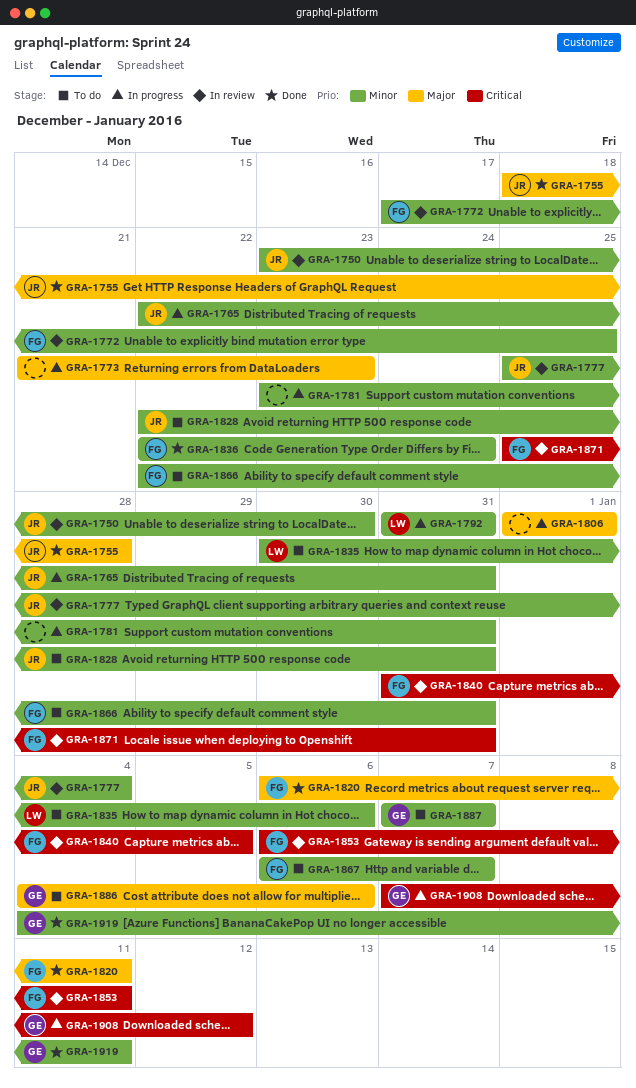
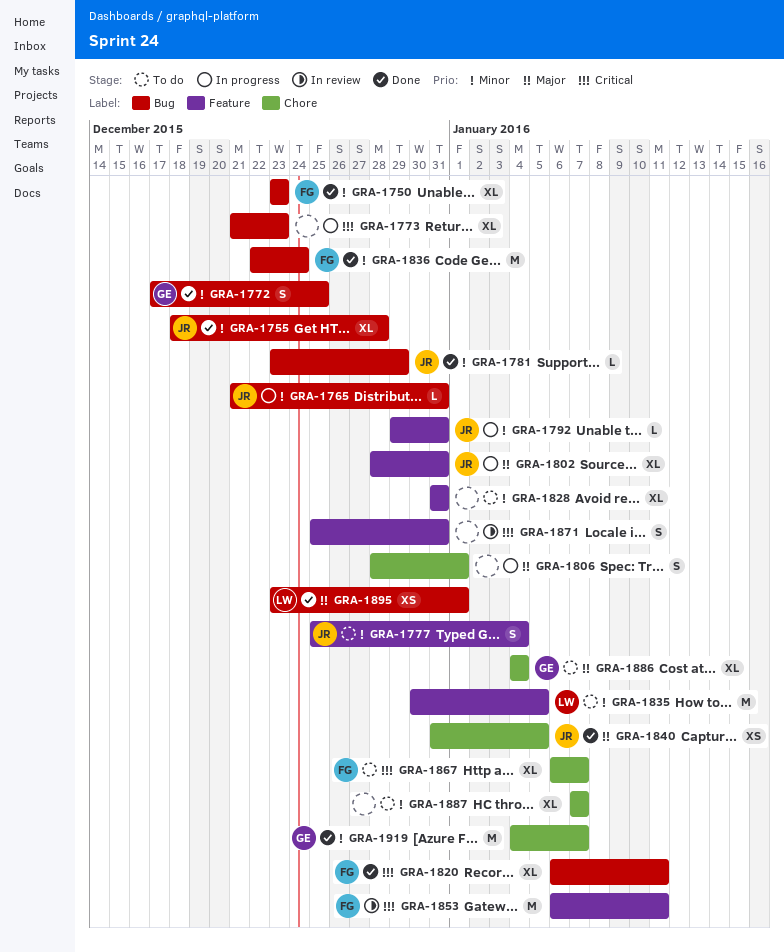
GRA-1750, status: In review -> Done
GRA-1750, owner: JR -> FG
GRA-1750, due: Dec 30 -> Dec 23
GRA-1755, priority: Major -> Minor
GRA-1765, start: Dec 22 -> Dec 21
GRA-1772, status: In review -> Done
GRA-1772, owner: FG -> GE
GRA-1773, priority: Major -> Critical
GRA-1777, status: In review -> To do
GRA-1781, status: In progress -> Done
GRA-1781, owner: none -> JR
GRA-1781, due: Dec 31 -> Dec 29
GRA-1792, owner: LW -> JR
GRA-1792, start: Dec 31 -> Dec 29
GRA-1802: none -> present
GRA-1806, start: Jan 1 -> Dec 28
GRA-1820, priority: Major -> Critical
GRA-1828, owner: JR -> none
GRA-1828, start: Dec 22 -> Dec 31
GRA-1835, due: Jan 6 -> Jan 5
GRA-1840, status: In review -> Done
GRA-1840, owner: FG -> JR
GRA-1840, priority: Critical -> Major
GRA-1866: present -> none
GRA-1867, priority: Minor -> Critical
GRA-1871, owner: FG -> none
GRA-1886, due: Jan 6 -> Jan 4
GRA-1887, owner: GE -> none
GRA-1895: none -> present
GRA-1908: present -> none
GRA-1919, due: Jan 11 -> Jan 7

